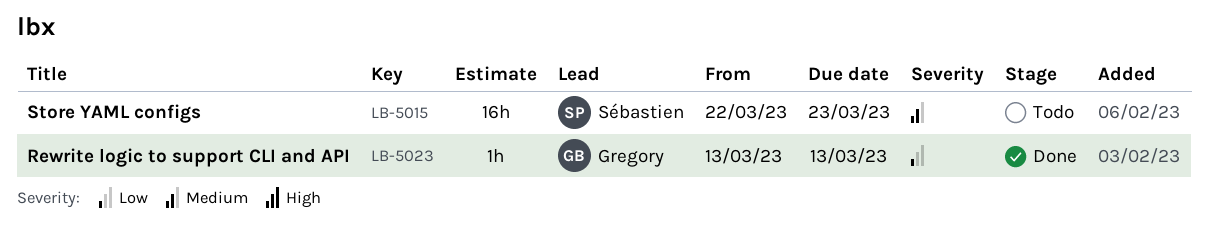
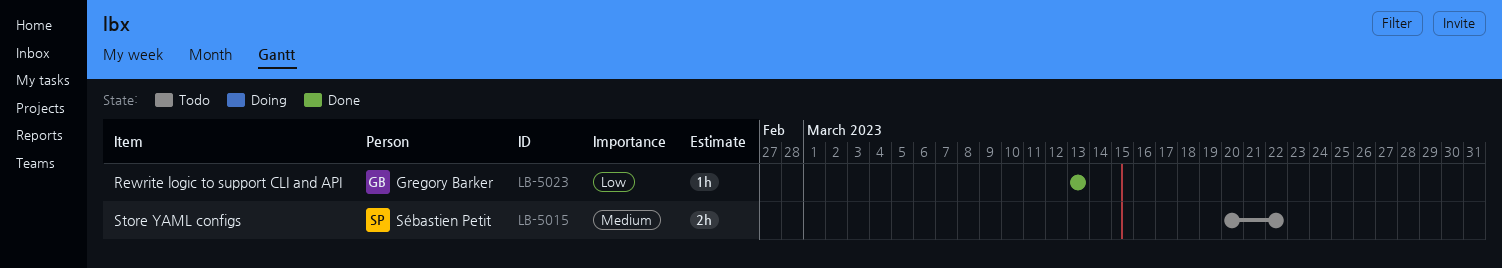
LB-5015, estimate: 16h -> 2h
LB-5015, start: Mar 22 -> Mar 20
LB-5015, due: Mar 23 -> Mar 22

